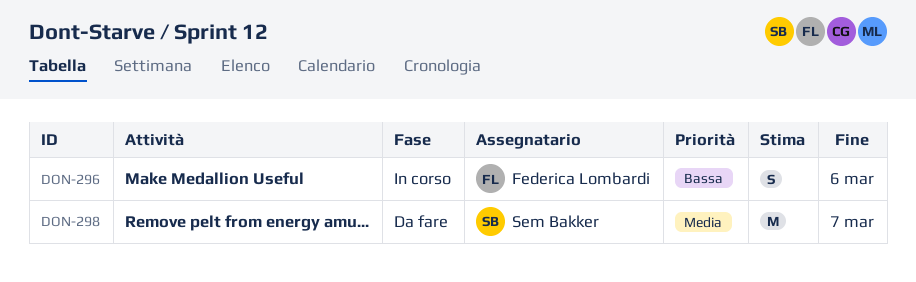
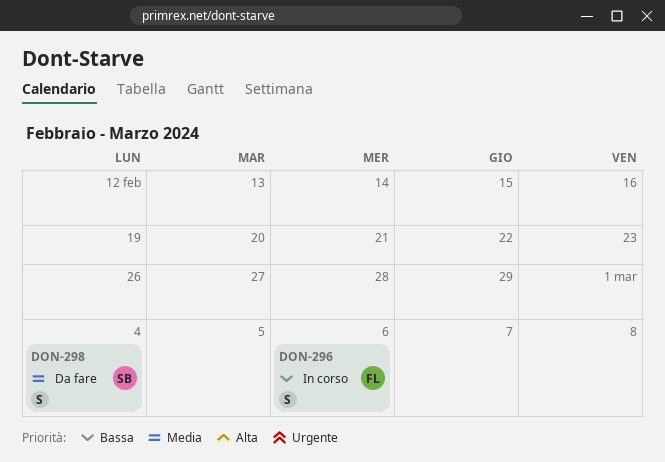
DON-298, estimate: M -> S
DON-298, due: Mar 7 -> Mar 4

